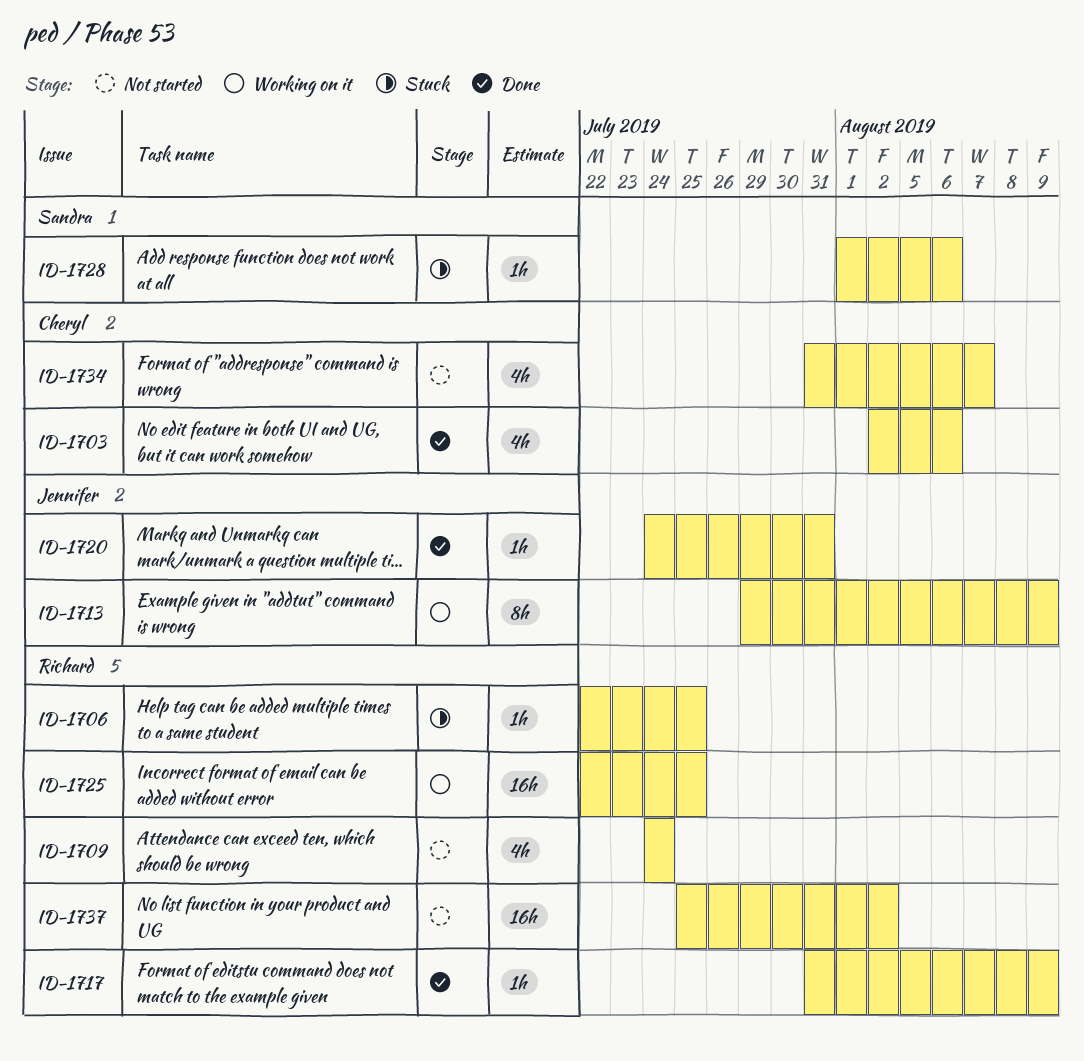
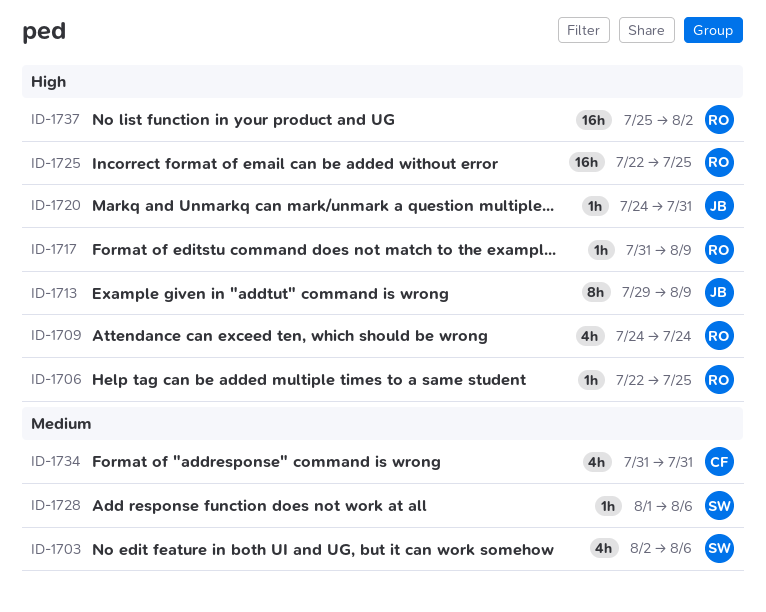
ID-1703, owner: Cheryl -> Sandra
ID-1734, due: Aug 7 -> Jul 31

